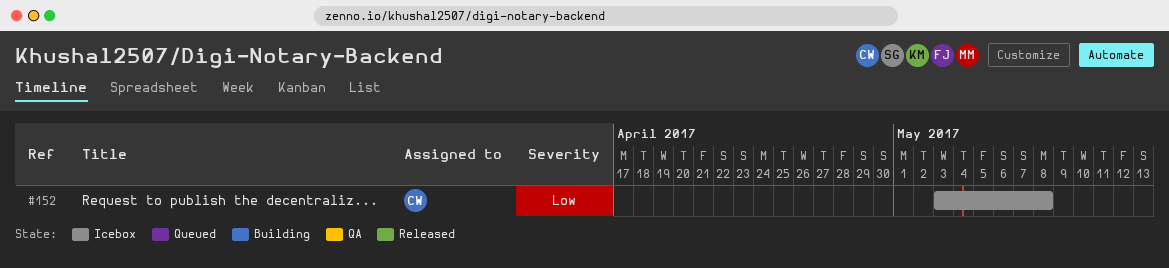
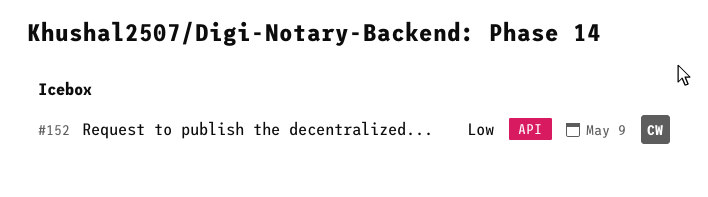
#152, due: May 8 -> May 9

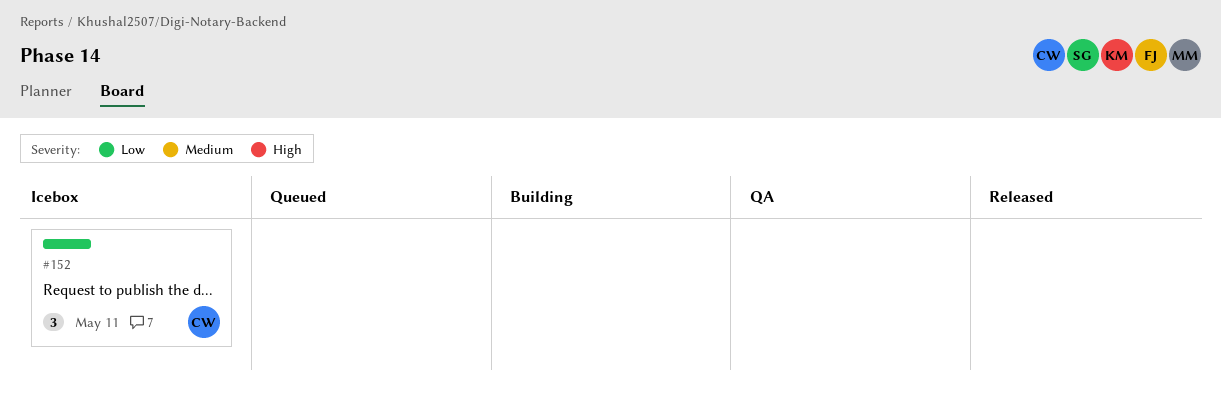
#152, due: May 9 -> May 11

